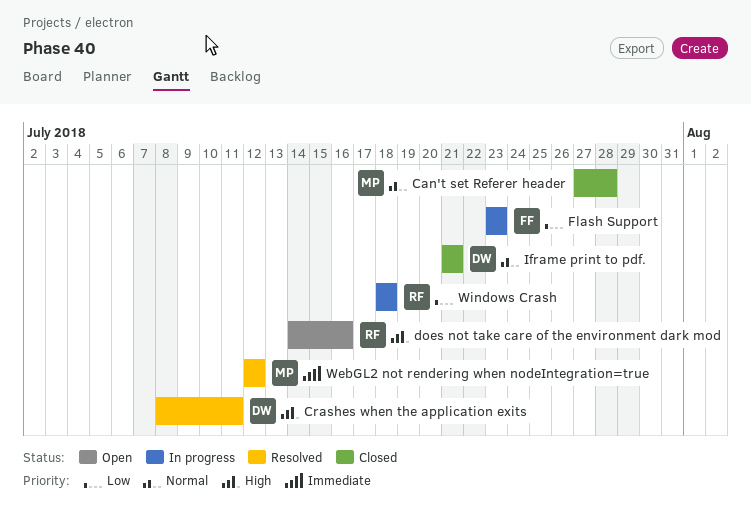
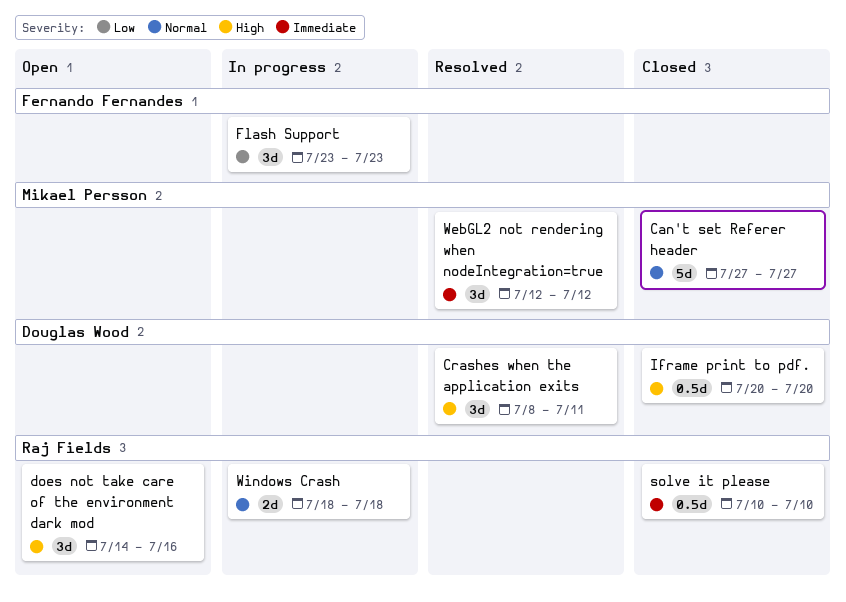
Can't set Referer header, due: Jul 28 -> Jul 27
Iframe print to pdf., priority: Normal -> High
Iframe print to pdf., start: Jul 21 -> Jul 20
Iframe print to pdf., due: Jul 21 -> Jul 20
solve it please: none -> present
Windows Crash, priority: Low -> Normal

